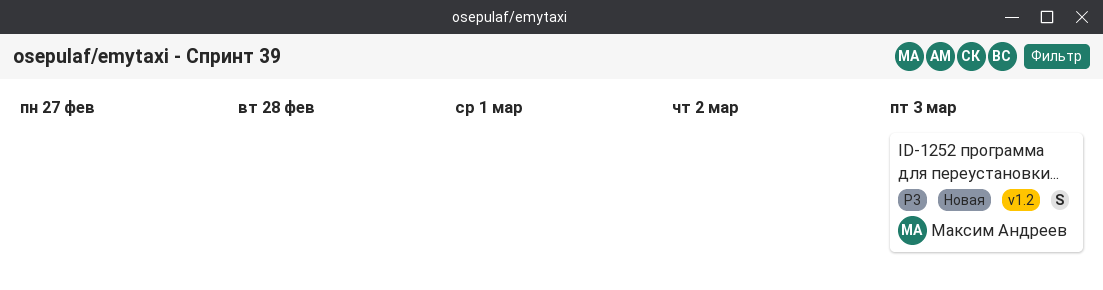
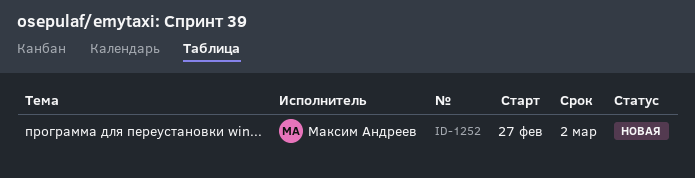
ID-1252, due: Mar 3 -> Mar 2

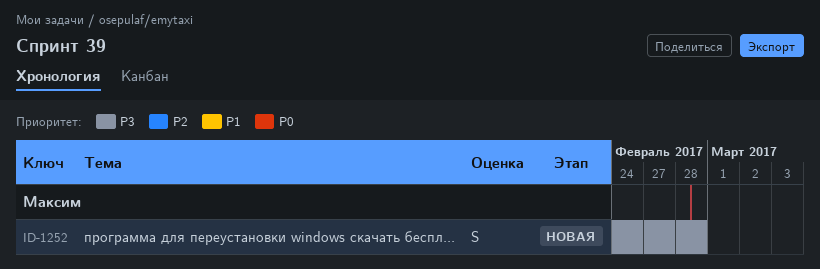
ID-1252, start: Feb 27 -> Feb 24
ID-1252, due: Mar 2 -> Feb 28

